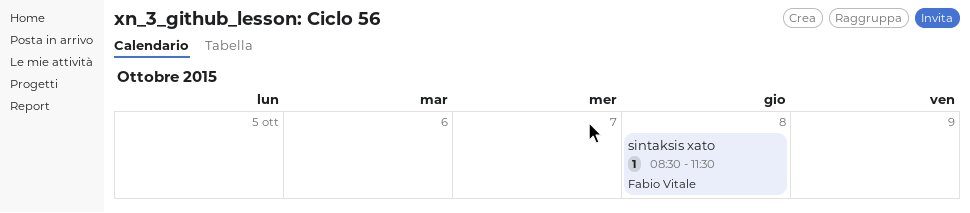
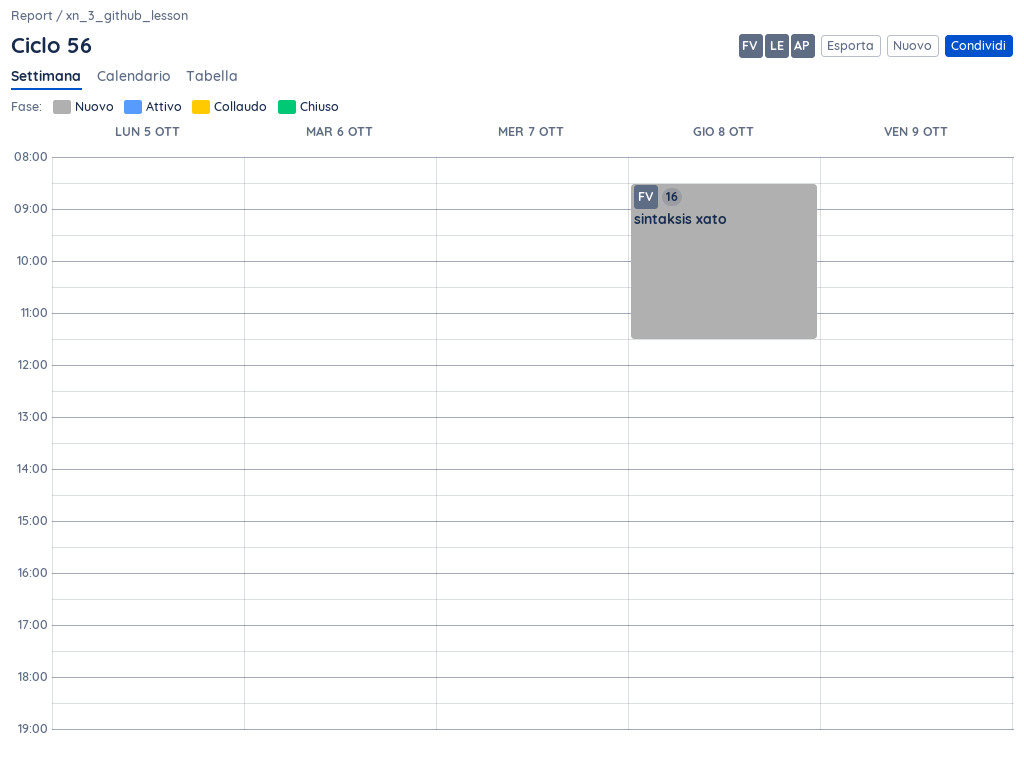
sintaksis xato, estimate: 1 -> 16

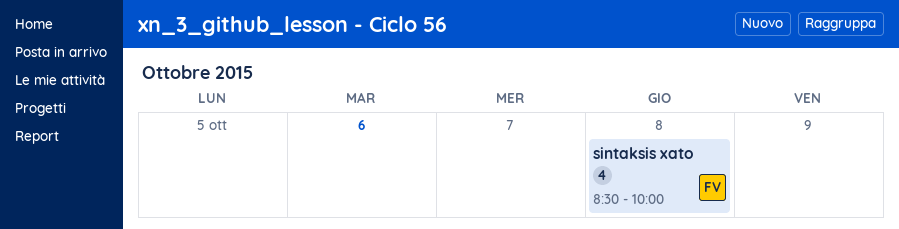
sintaksis xato, estimate: 16 -> 4
sintaksis xato, ends: 11:30 -> 10:00

